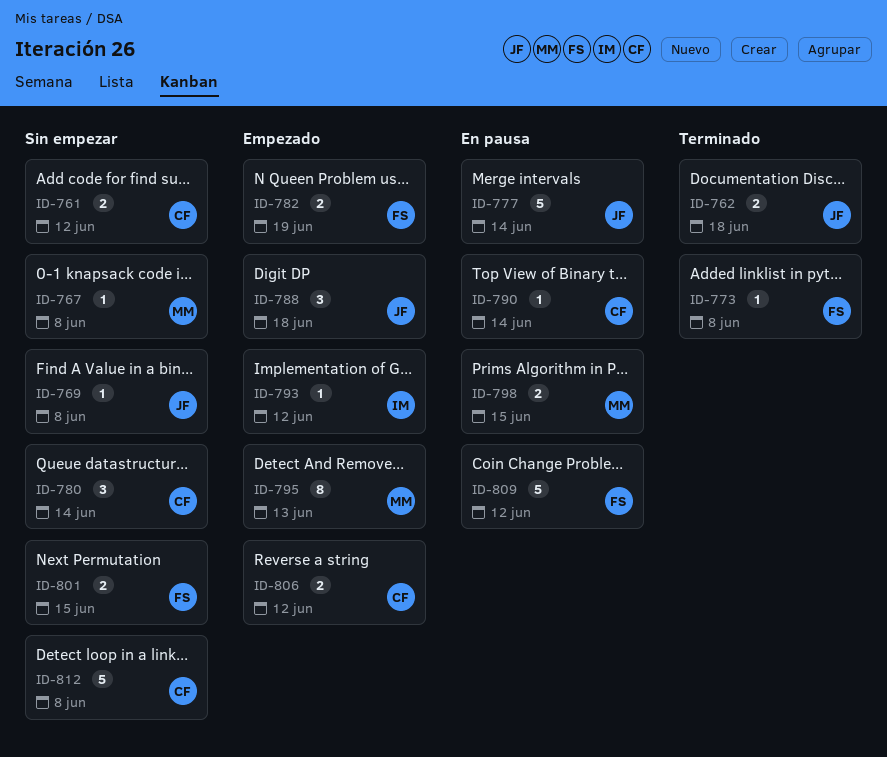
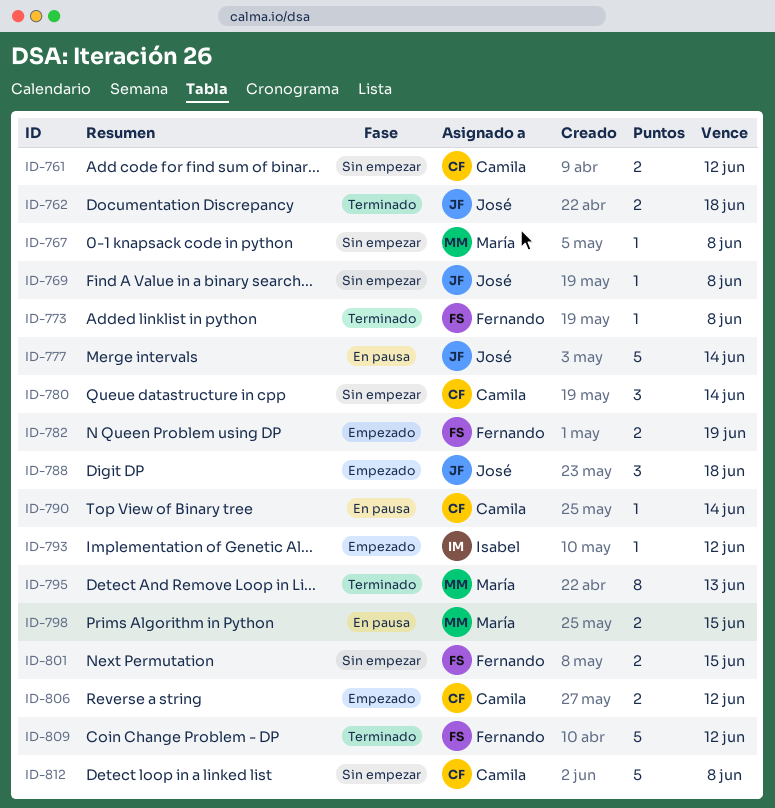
ID-795, status: Empezado -> Terminado
ID-809, status: En pausa -> Terminado

